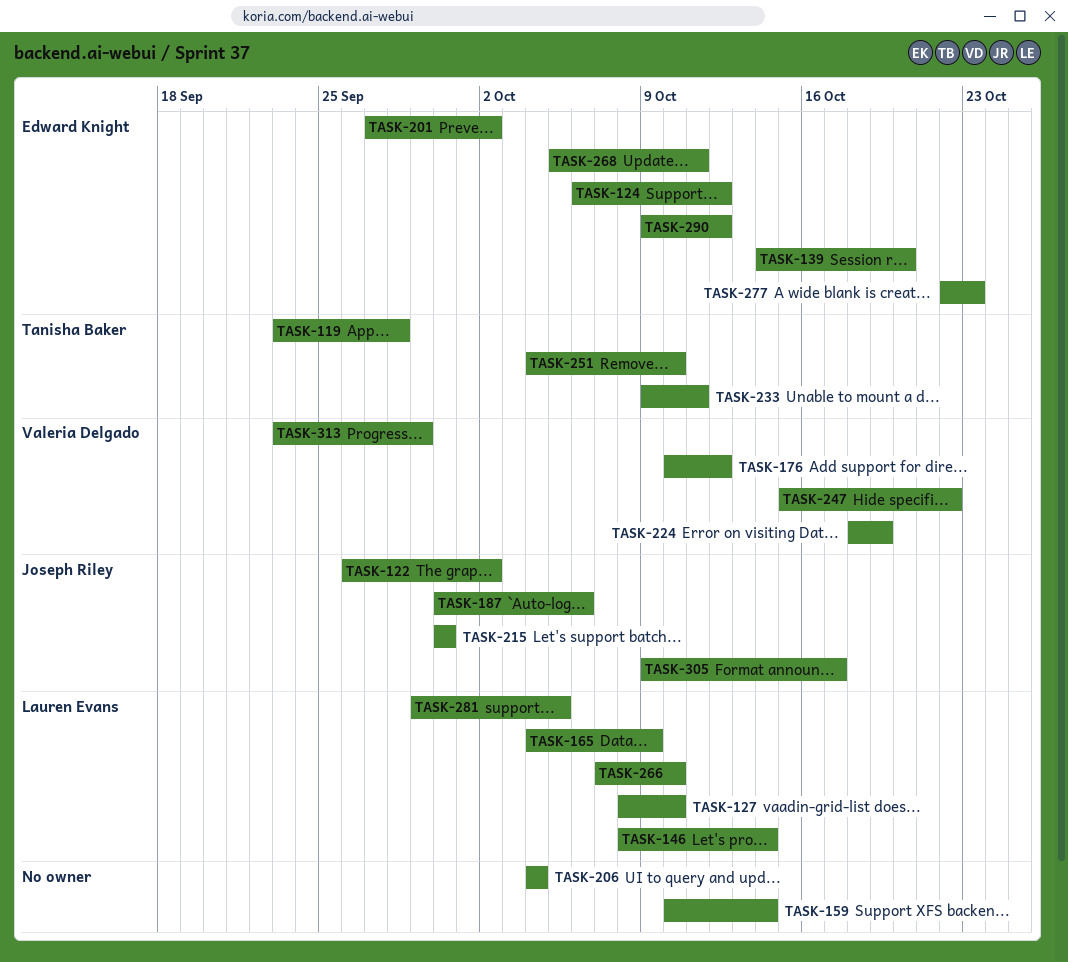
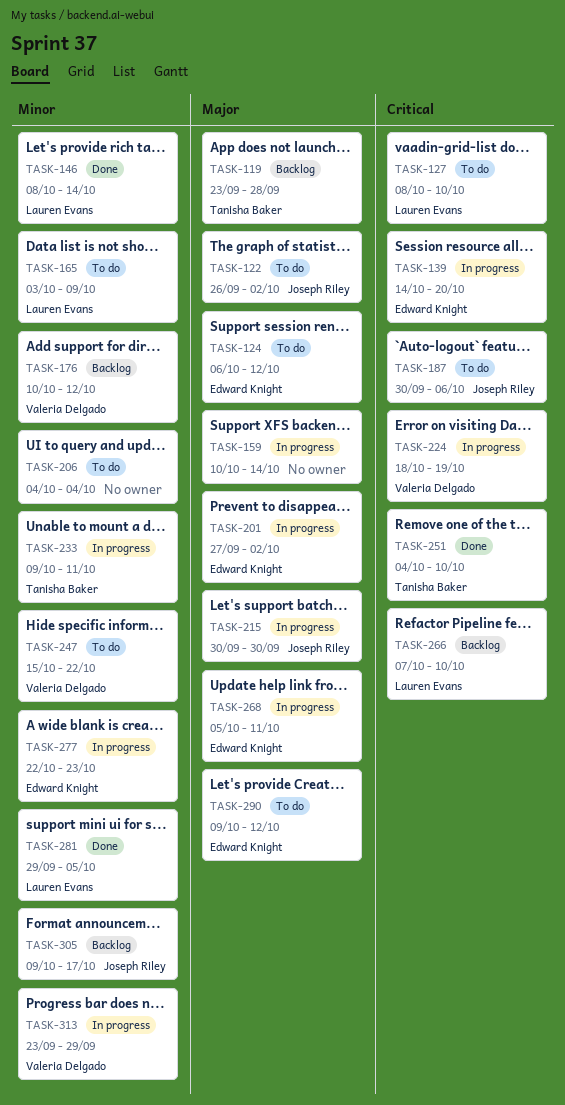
TASK-165, start: Oct 4 -> Oct 3

